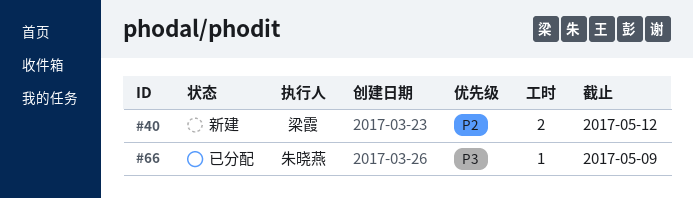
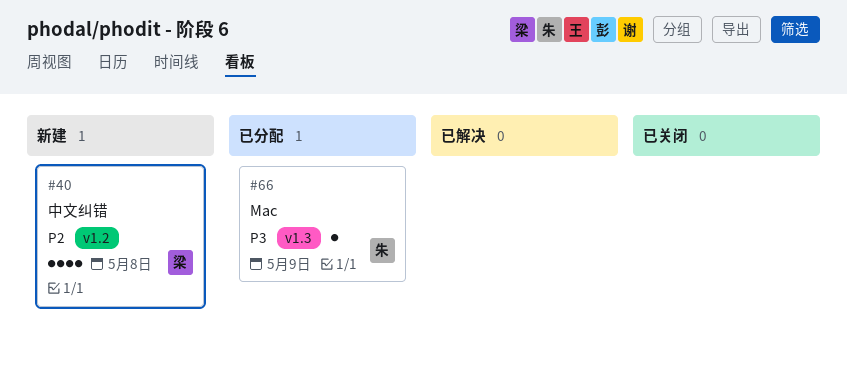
#40, estimate: 2 -> 4
#40, due: May 12 -> May 8

